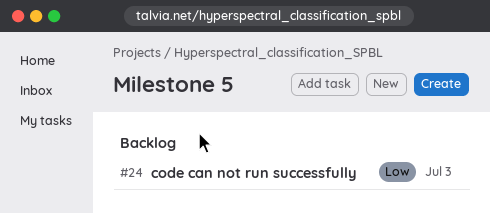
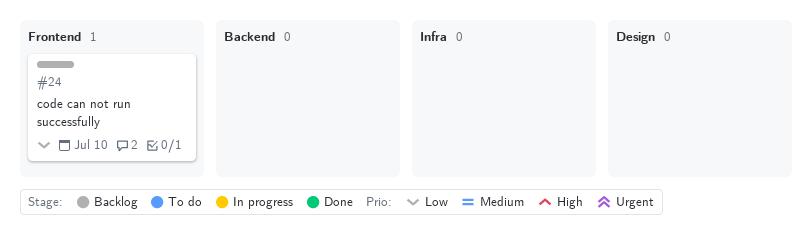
#24, due: Jul 3 -> Jul 10

